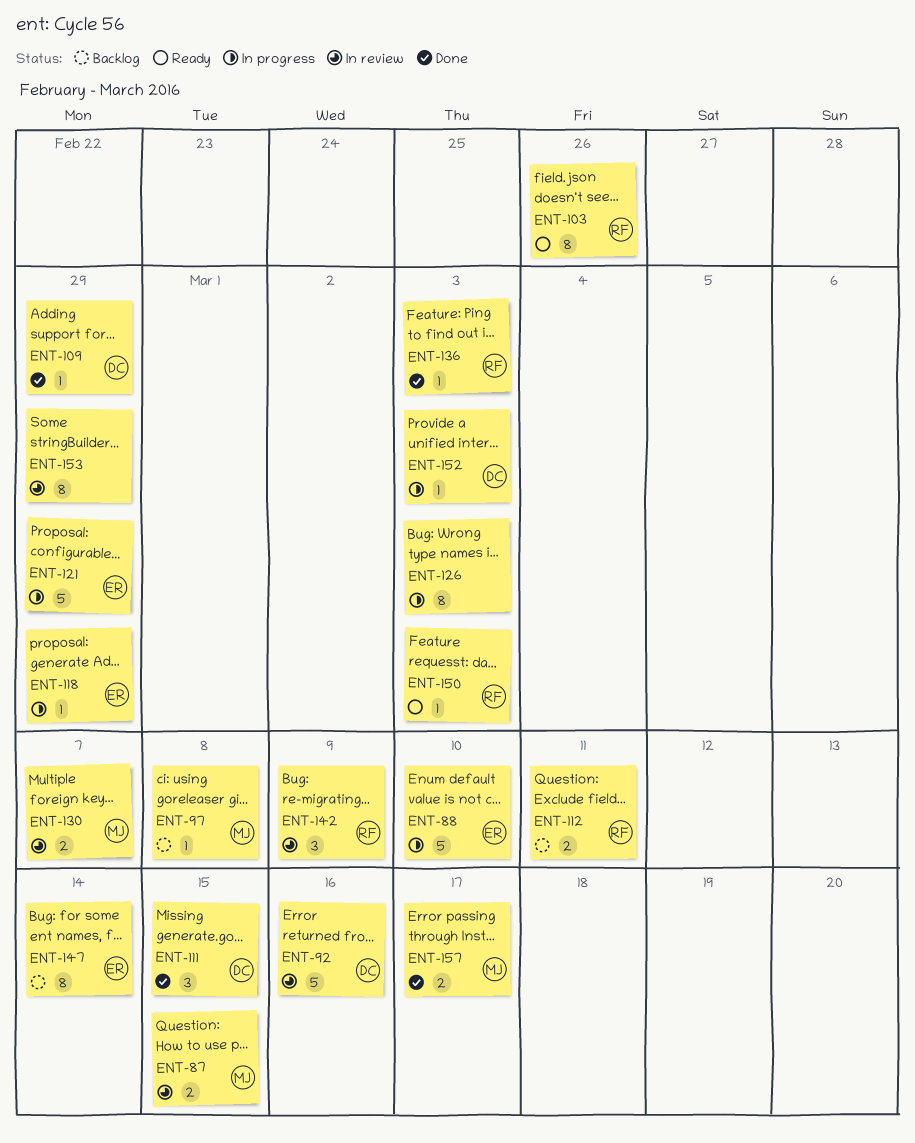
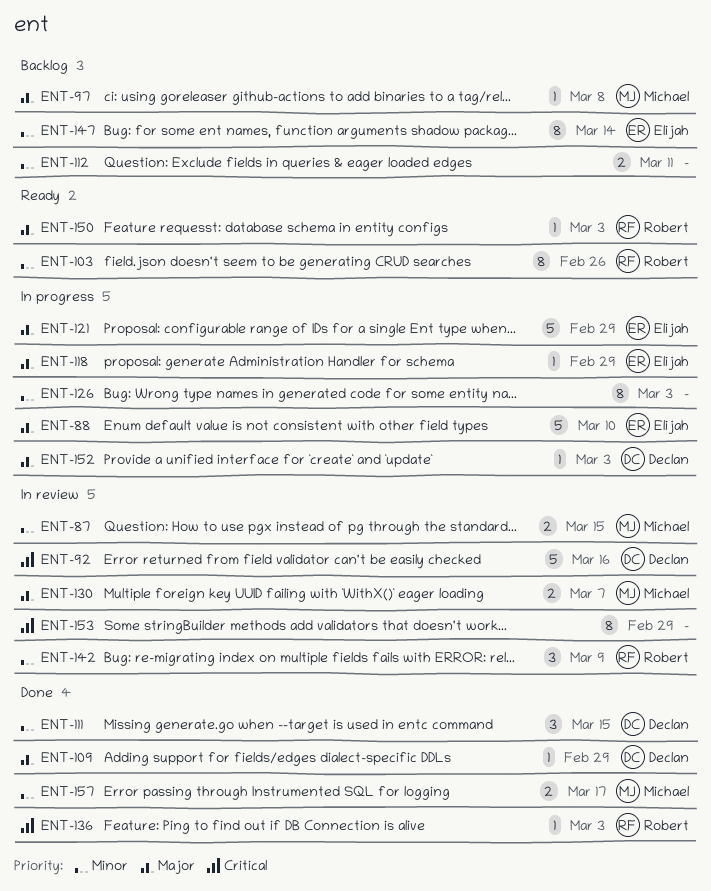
ENT-112, owner: Robert -> none

